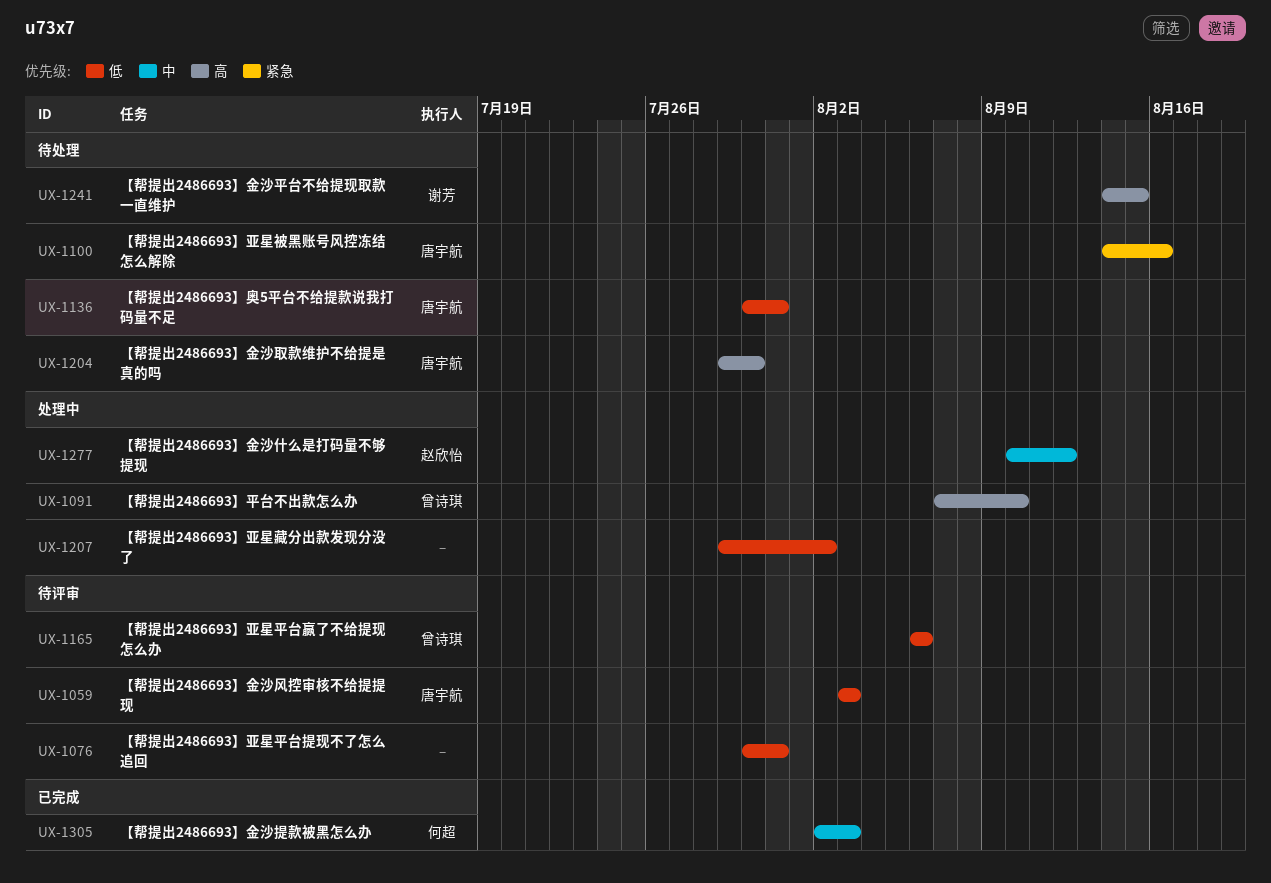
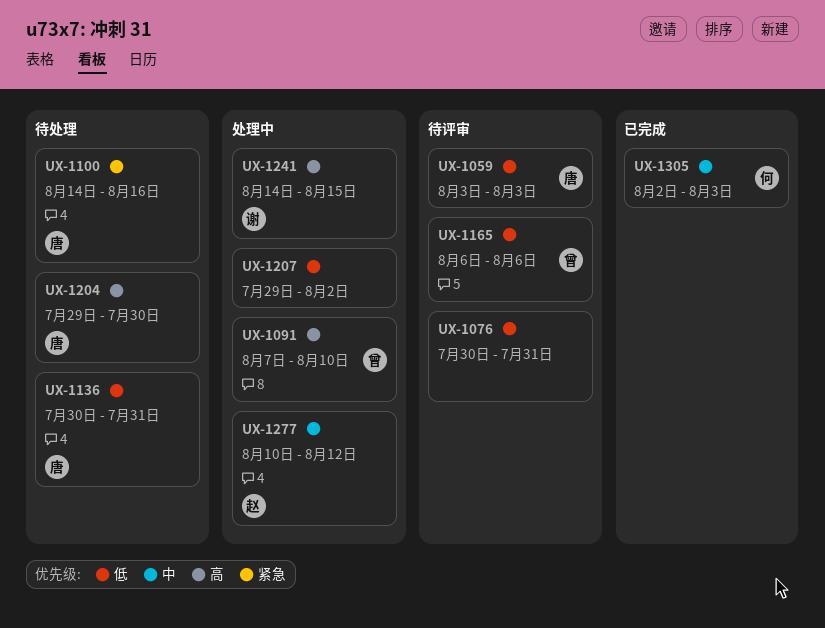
UX-1241, status: 待处理 -> 处理中

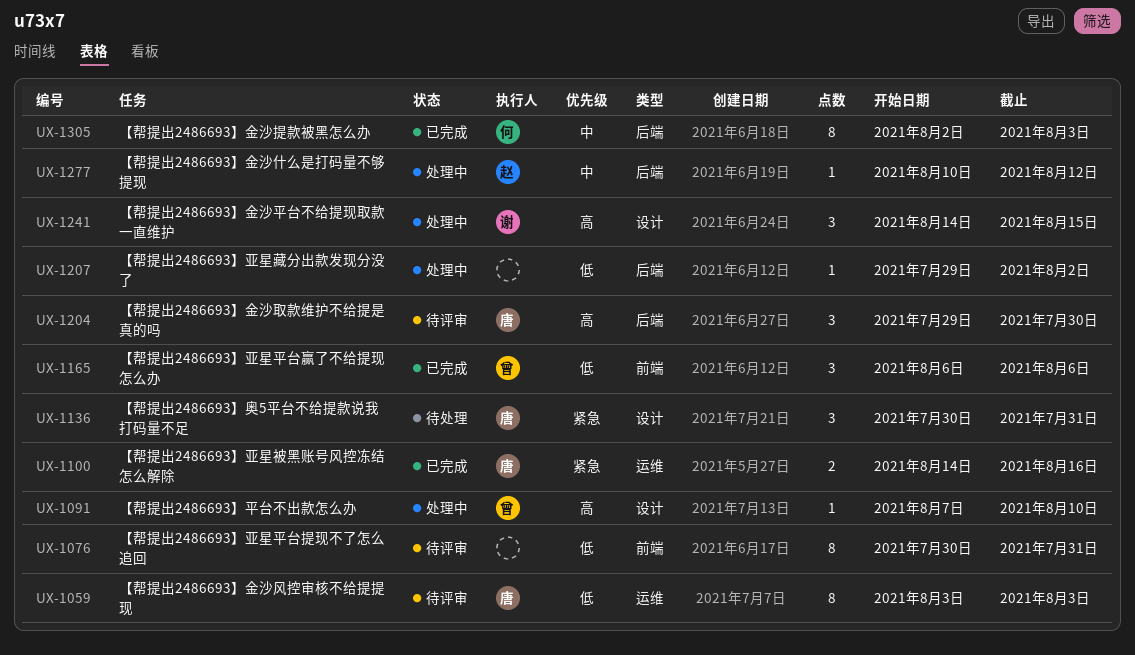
UX-1100, status: 待处理 -> 已完成
UX-1136, priority: 低 -> 紧急
UX-1165, status: 待评审 -> 已完成
UX-1204, status: 待处理 -> 待评审

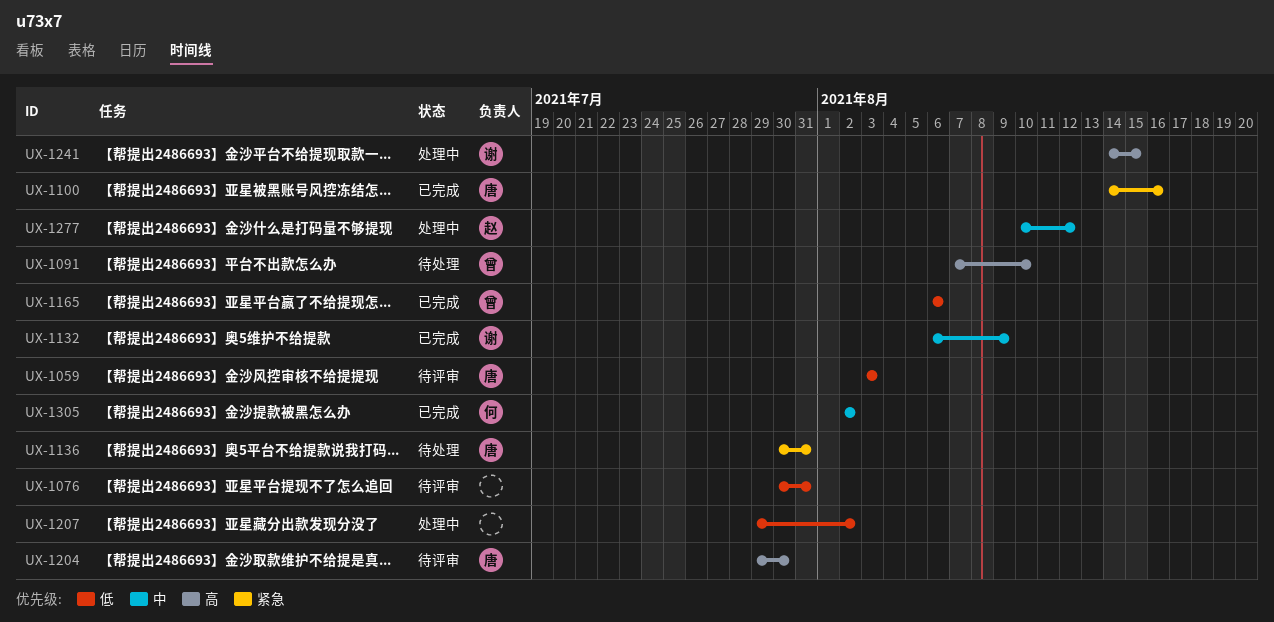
UX-1091, status: 处理中 -> 待处理
UX-1132: none -> present
UX-1305, due: Aug 3 -> Aug 2

